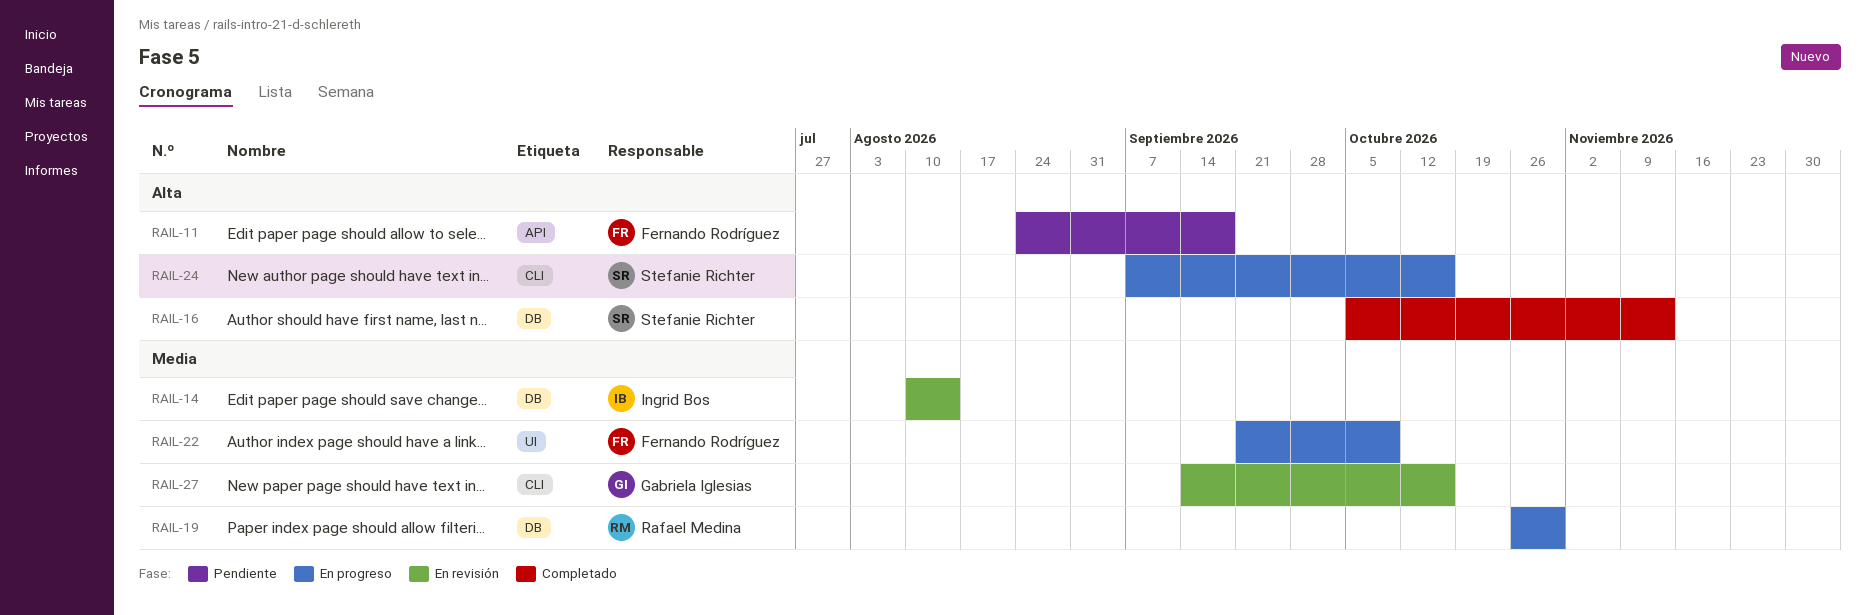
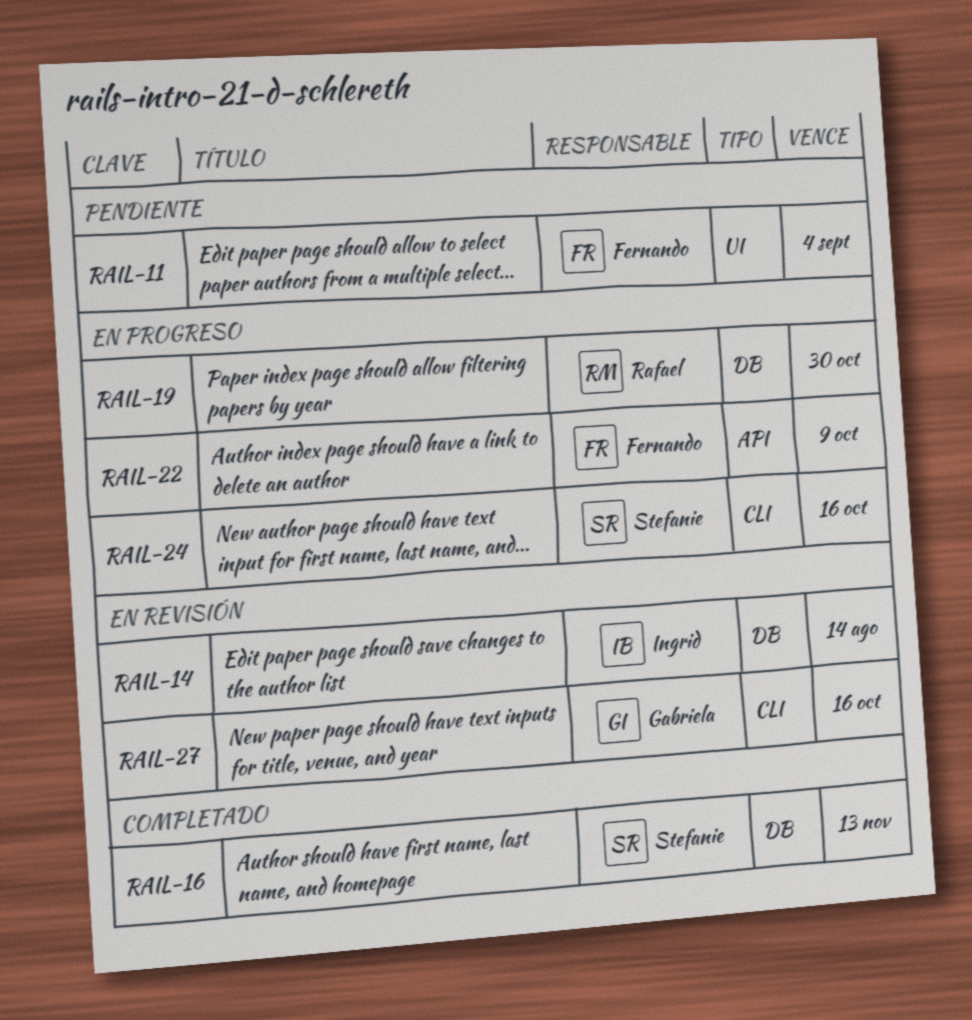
RAIL-11, label: API -> UI
RAIL-11, due: Sep 18 -> Sep 4
RAIL-22, label: UI -> API

